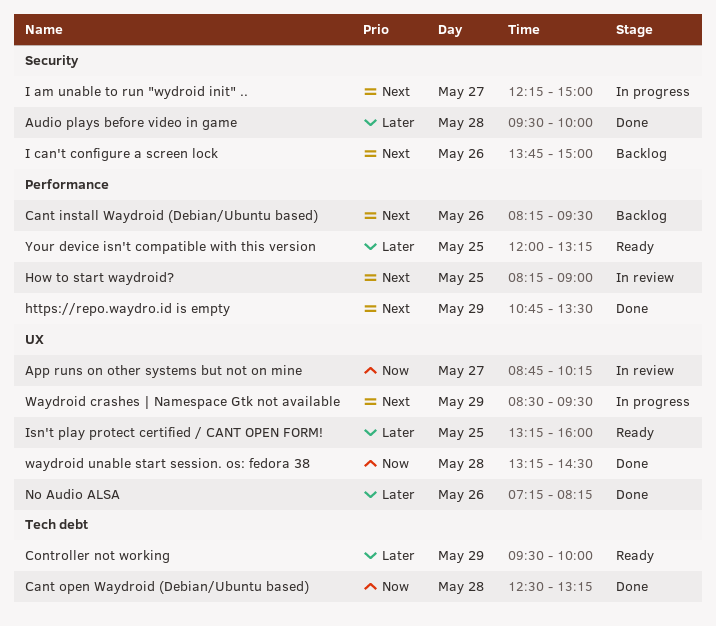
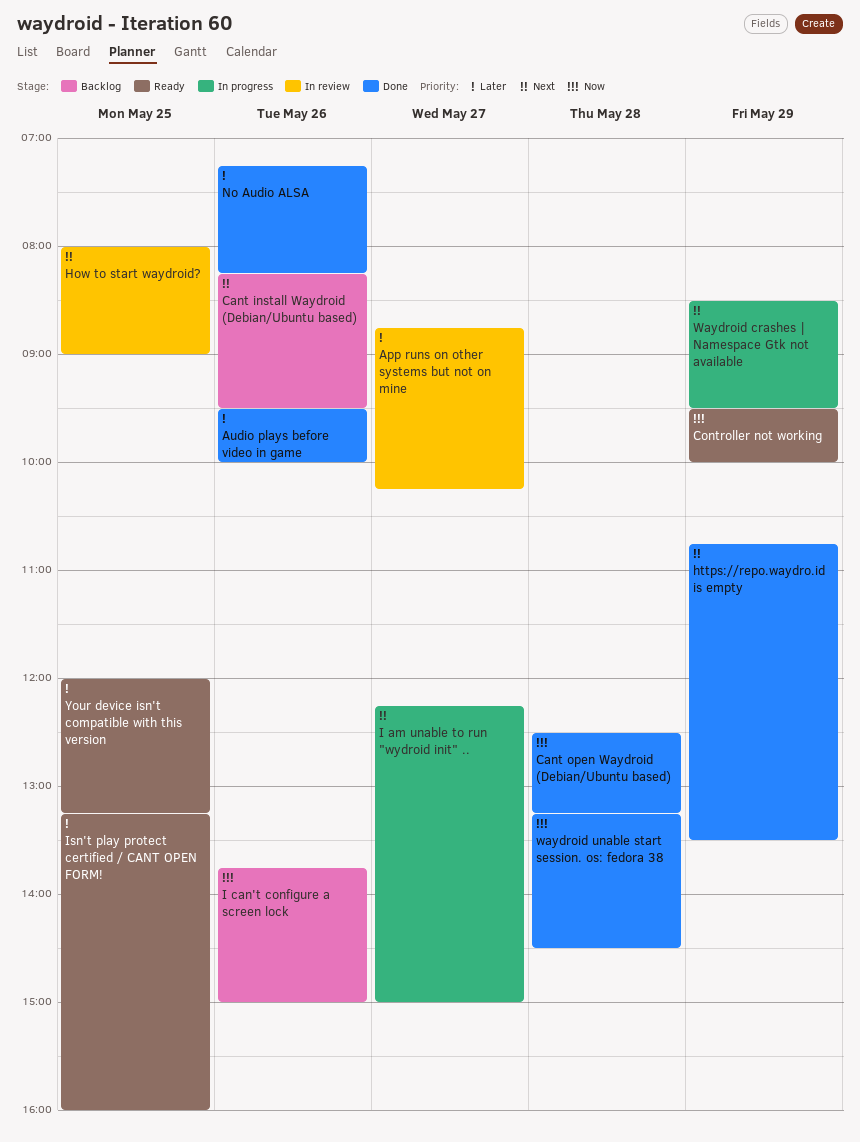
App runs on other systems but not on mine, priority: Now -> Later
Audio plays before video in game, day: May 28 -> May 26
Controller not working, priority: Later -> Now
How to start waydroid?, begins: 08:15 -> 08:00
I can't configure a screen lock, priority: Next -> Now

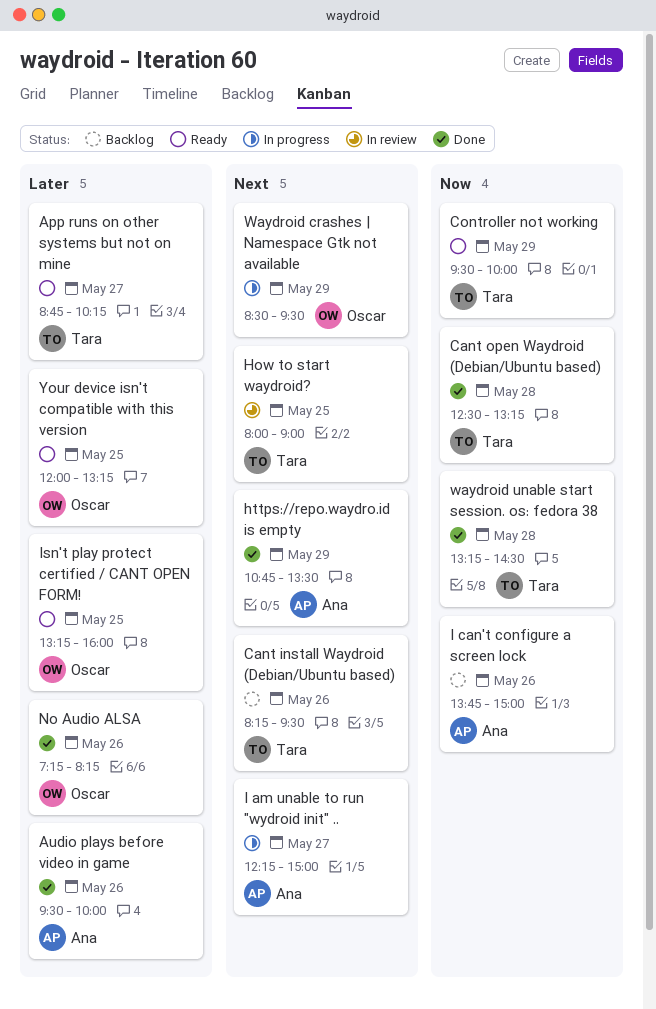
App runs on other systems but not on mine, status: In review -> Ready

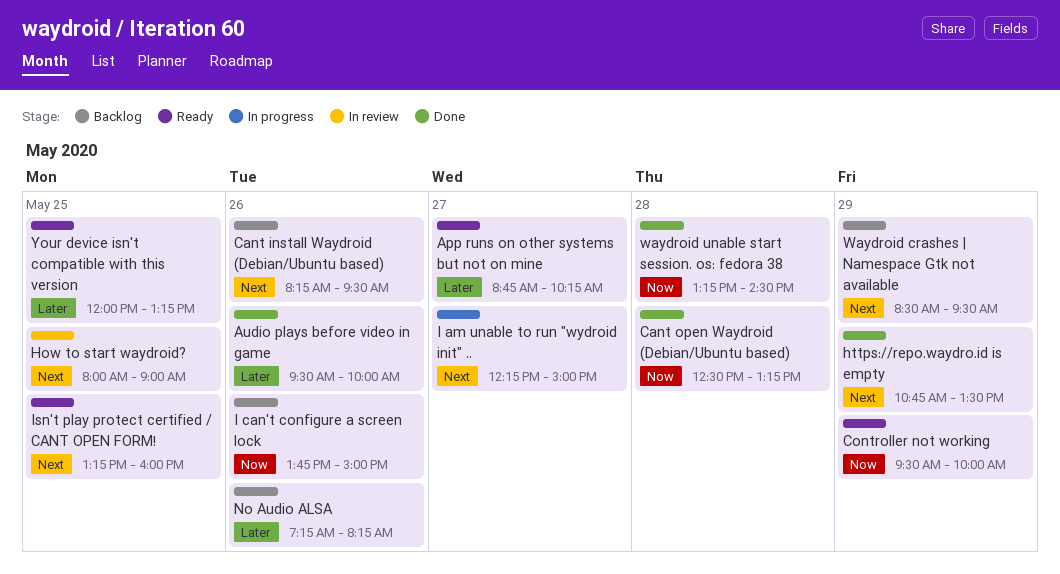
Isn't play protect certified / CANT OPEN FORM!, priority: Later -> Next
No Audio ALSA, status: Done -> Backlog
Waydroid crashes | Namespace Gtk not available, status: In progress -> Backlog

